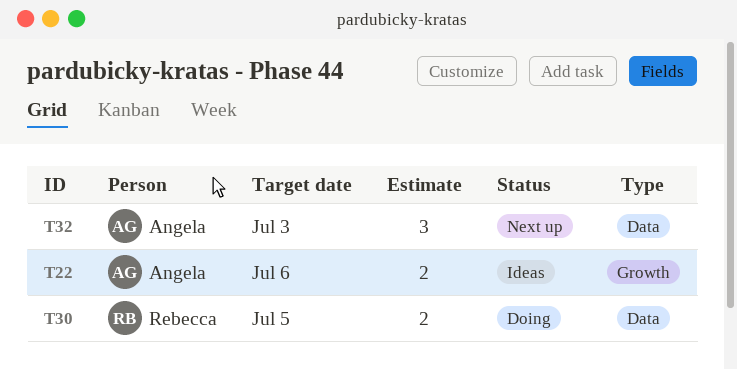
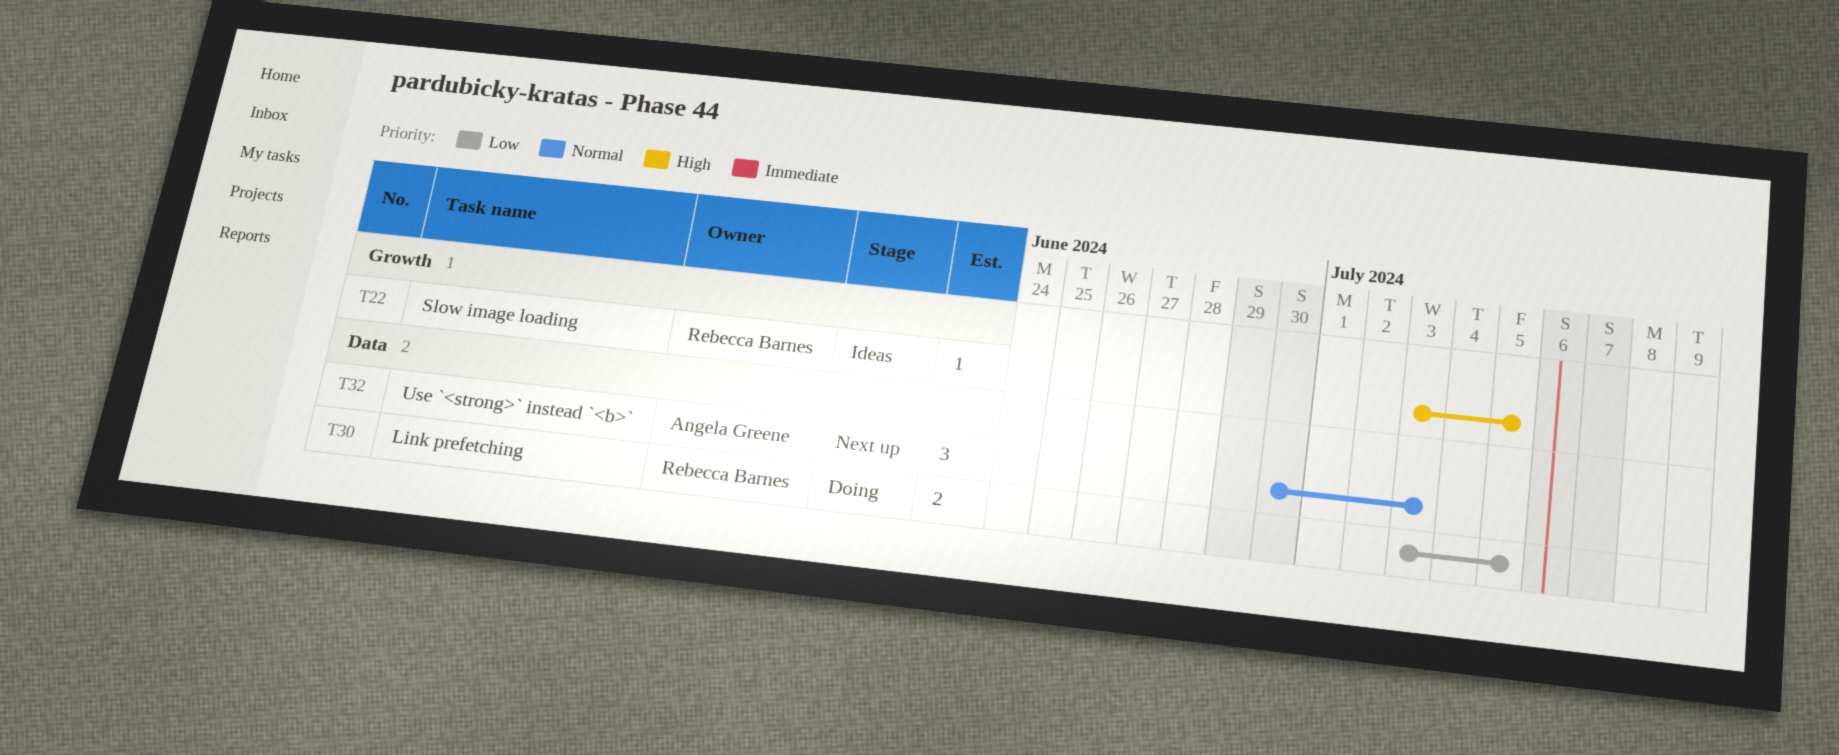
T22, owner: Angela Greene -> Rebecca Barnes
T22, estimate: 2 -> 1
T22, due: Jul 6 -> Jul 5

